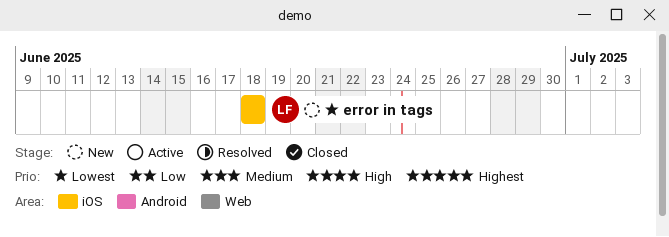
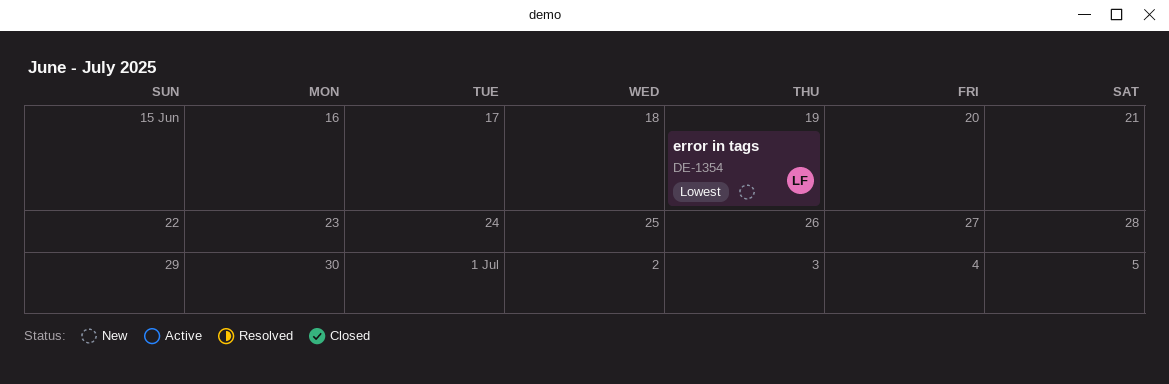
error in tags, due: Jun 18 -> Jun 19

